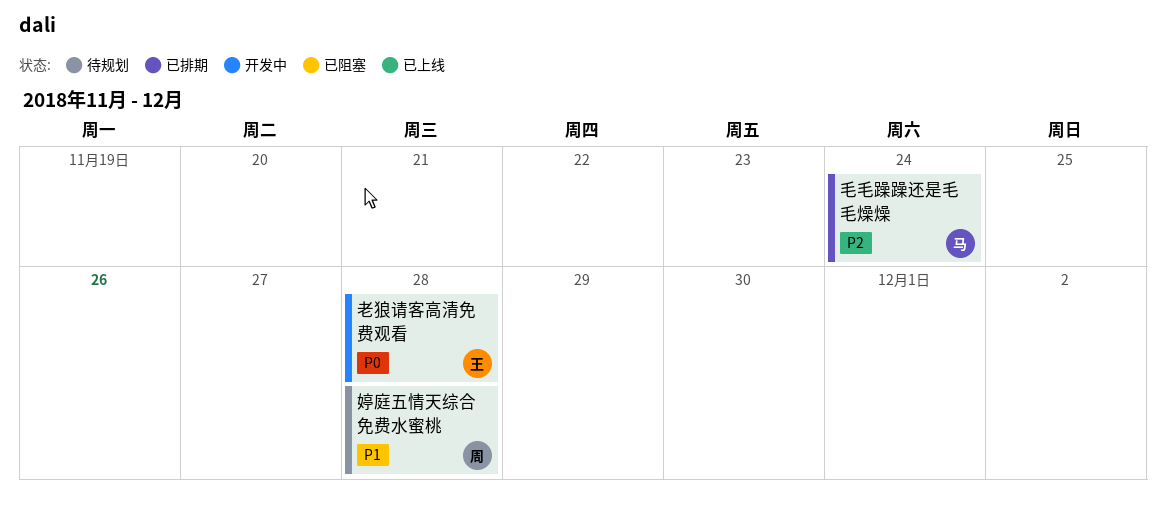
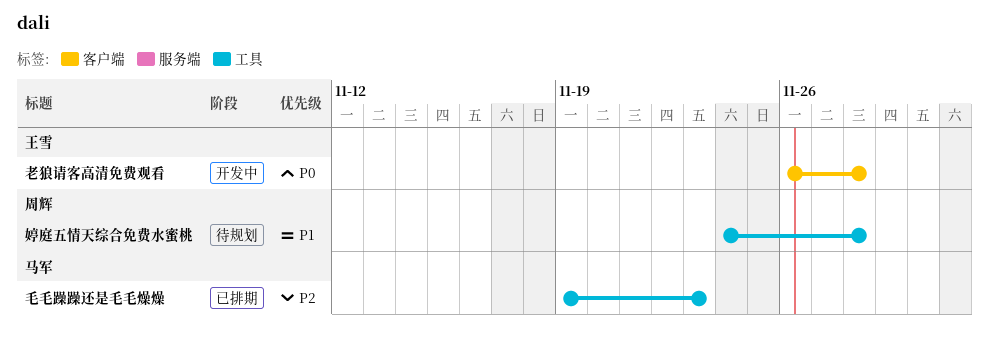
毛毛躁躁还是毛毛燥燥, due: Nov 24 -> Nov 23

